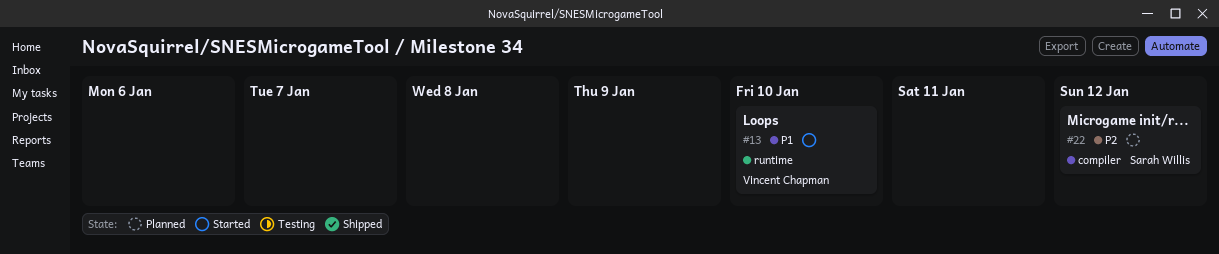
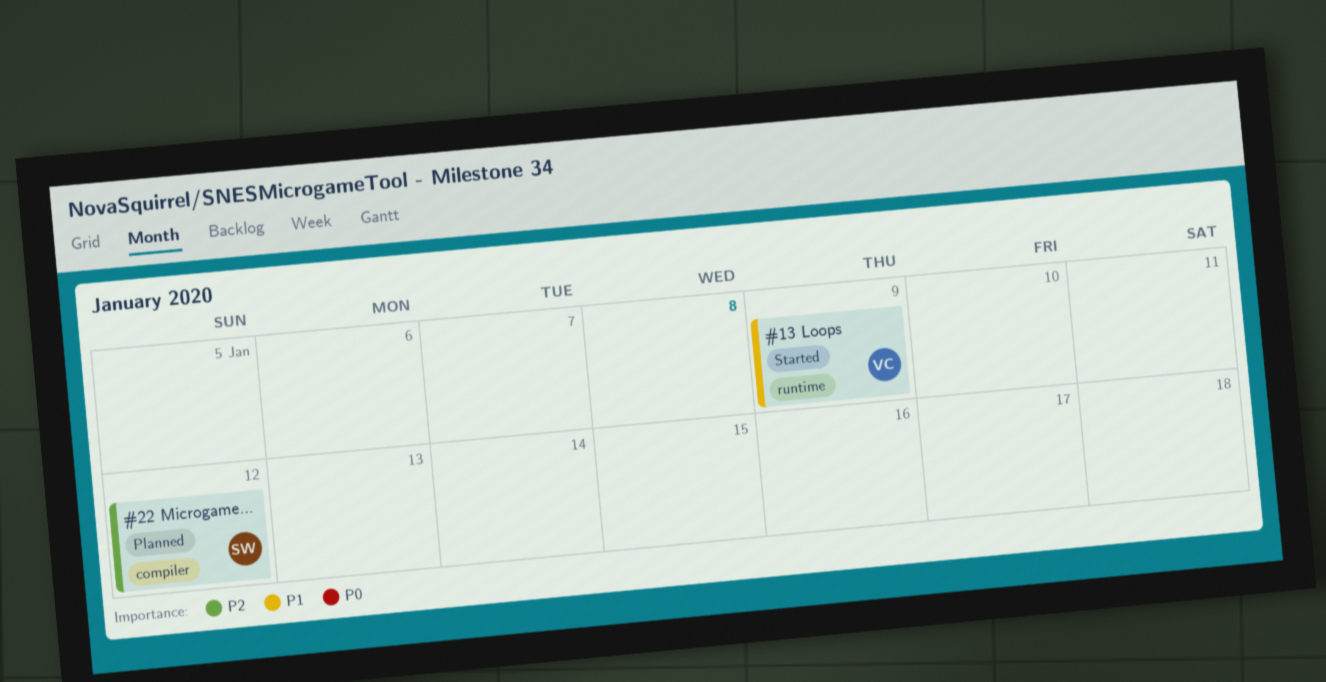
#13, due: Jan 10 -> Jan 9

